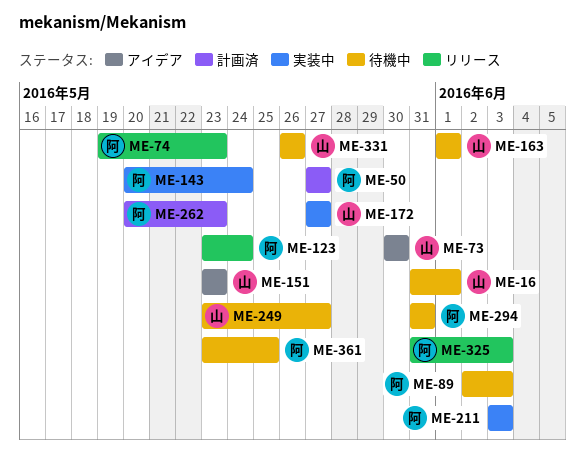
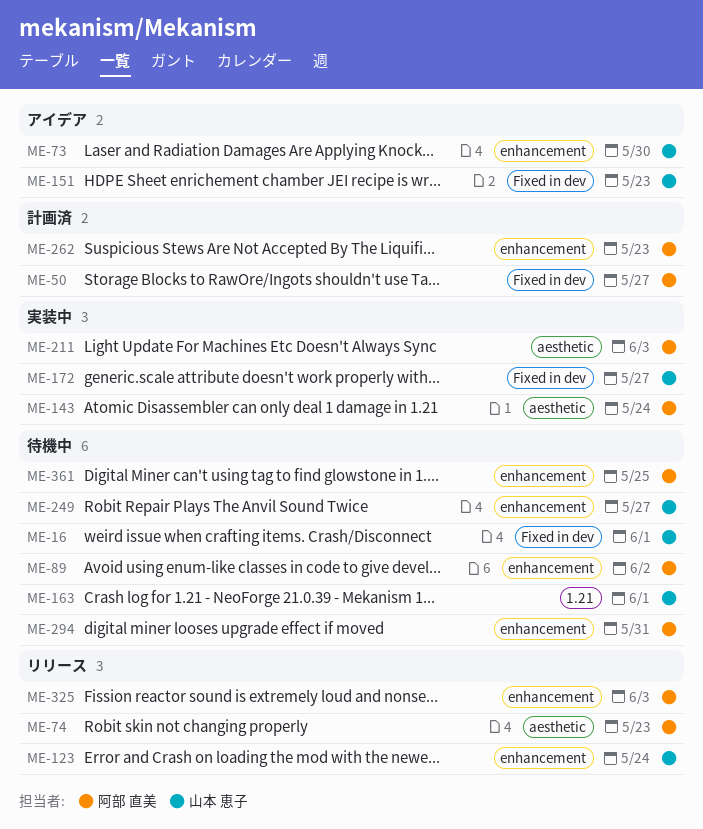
ME-89, due: Jun 3 -> Jun 2
ME-123, owner: 阿部 直美 -> 山本 恵子
ME-331: present -> none

